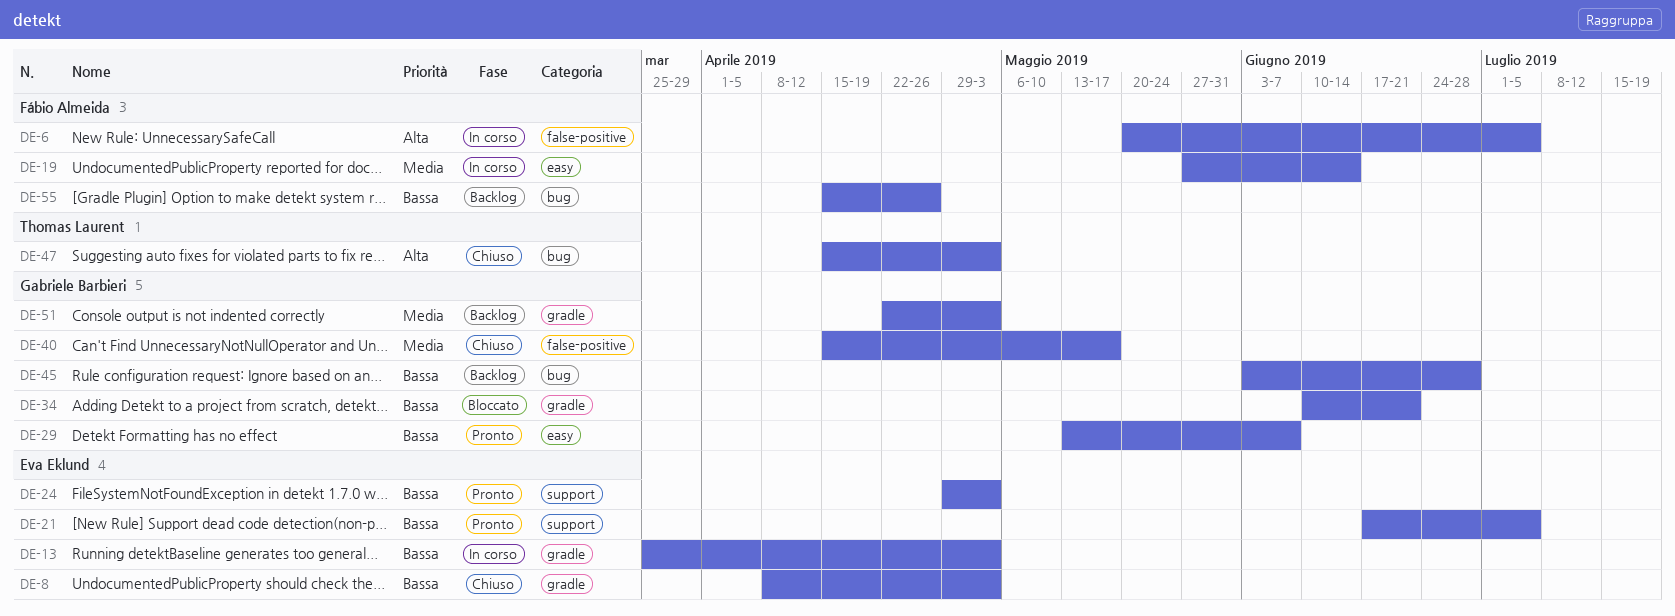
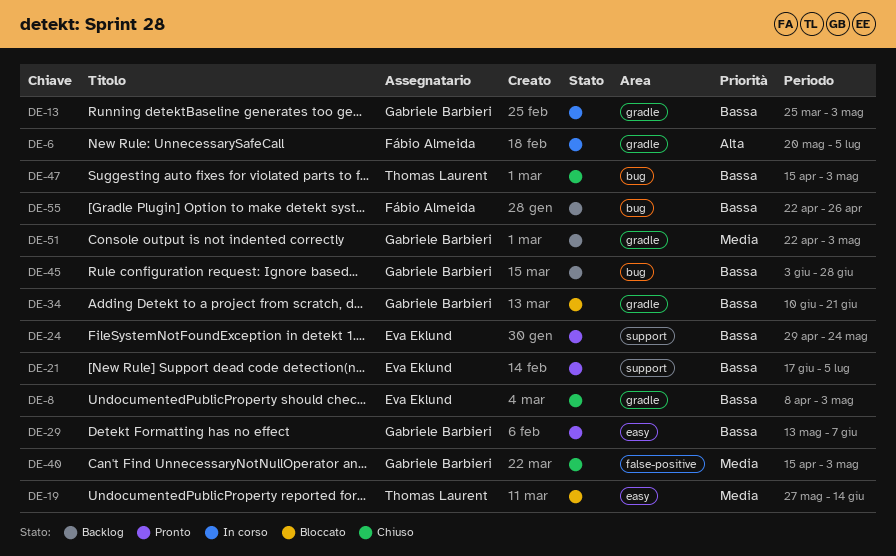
DE-6, label: false-positive -> gradle
DE-13, owner: Eva Eklund -> Gabriele Barbieri
DE-19, status: In corso -> Bloccato
DE-19, owner: Fábio Almeida -> Thomas Laurent
DE-24, due: May 3 -> May 24
DE-40, due: May 17 -> May 3
DE-47, priority: Alta -> Bassa
DE-55, start: Apr 15 -> Apr 22

